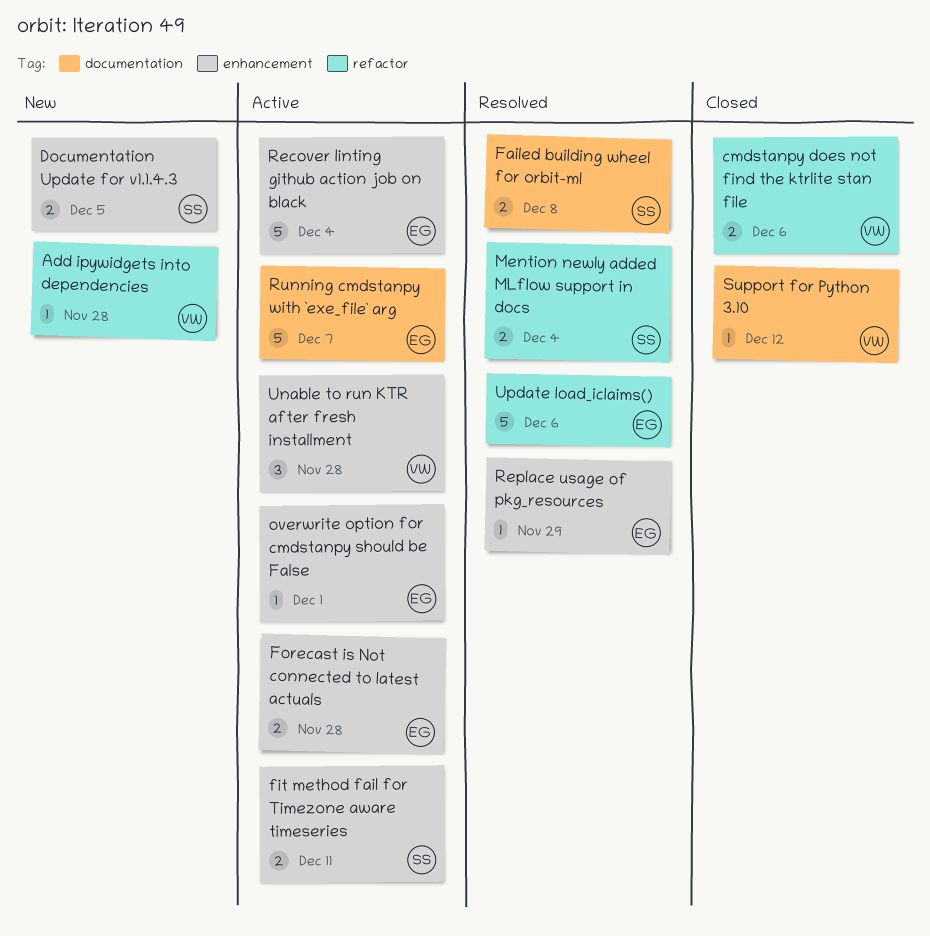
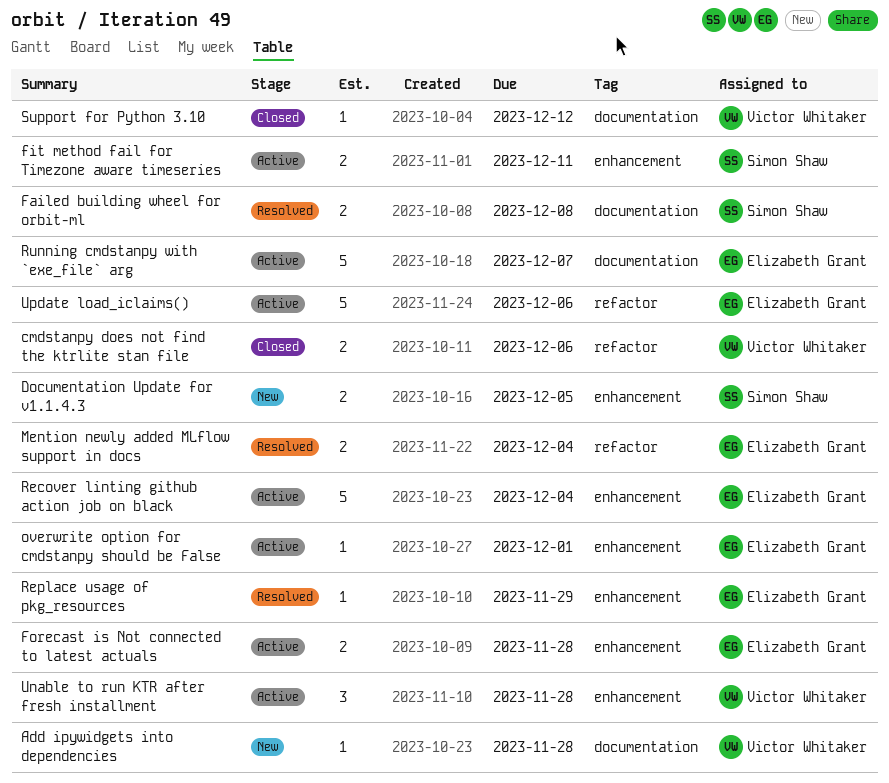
Add ipywidgets into dependencies, label: refactor -> documentation
Mention newly added MLflow support in docs, owner: Simon Shaw -> Elizabeth Grant
Update load_iclaims(), status: Resolved -> Active

